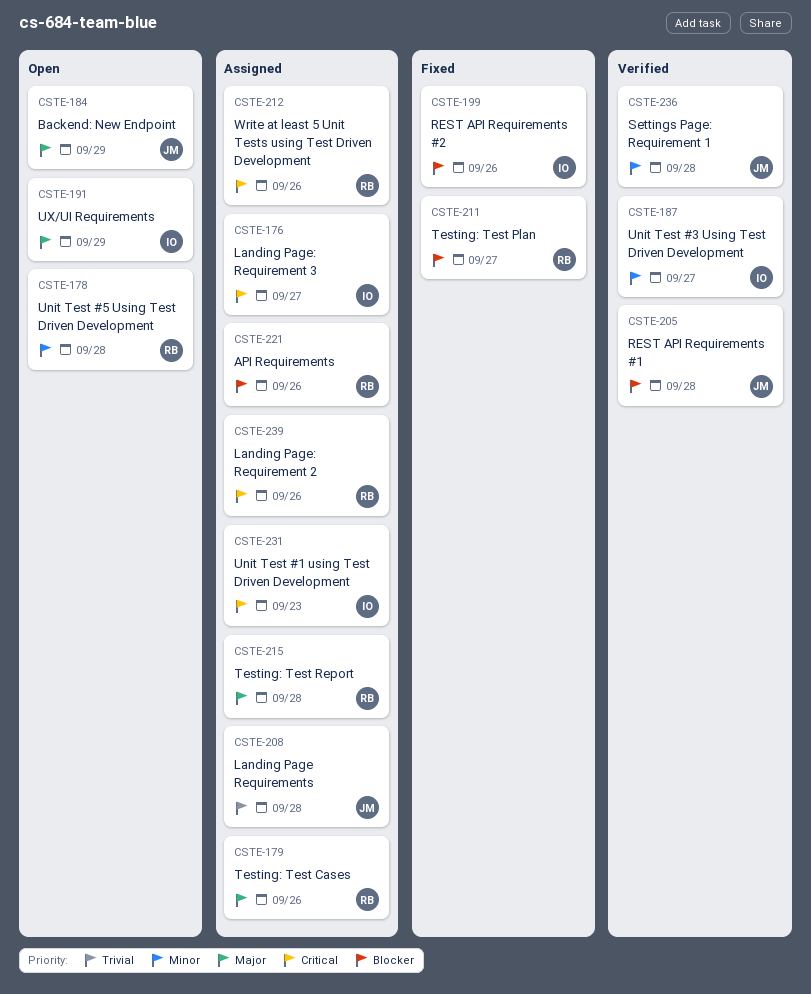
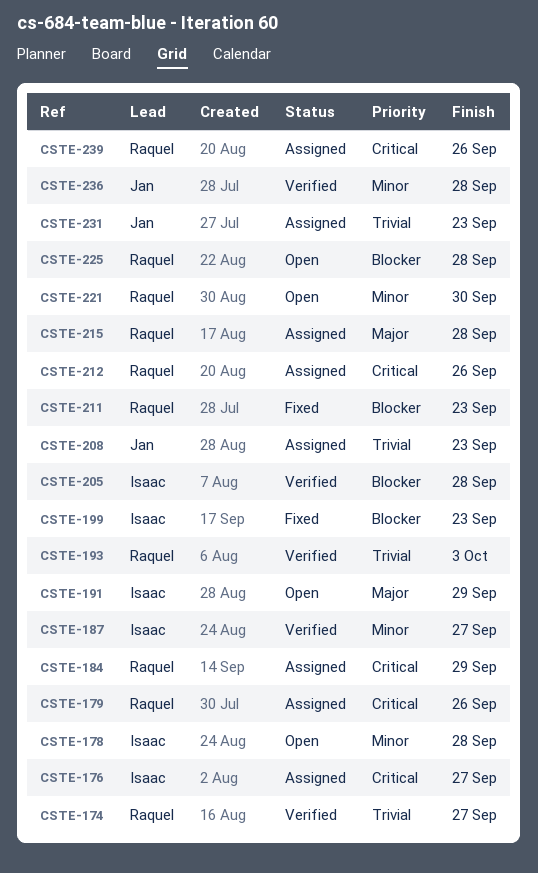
CSTE-174: none -> present
CSTE-178, owner: Raquel -> Isaac
CSTE-179, priority: Major -> Critical
CSTE-184, status: Open -> Assigned
CSTE-184, owner: Jan -> Raquel
CSTE-184, priority: Major -> Critical
CSTE-193: none -> present
CSTE-199, due: Sep 26 -> Sep 23
CSTE-205, owner: Jan -> Isaac
CSTE-208, due: Sep 28 -> Sep 23
CSTE-211, due: Sep 27 -> Sep 23
CSTE-221, status: Assigned -> Open
CSTE-221, priority: Blocker -> Minor
CSTE-221, due: Sep 26 -> Sep 30
CSTE-225: none -> present
CSTE-231, owner: Isaac -> Jan
CSTE-231, priority: Critical -> Trivial

